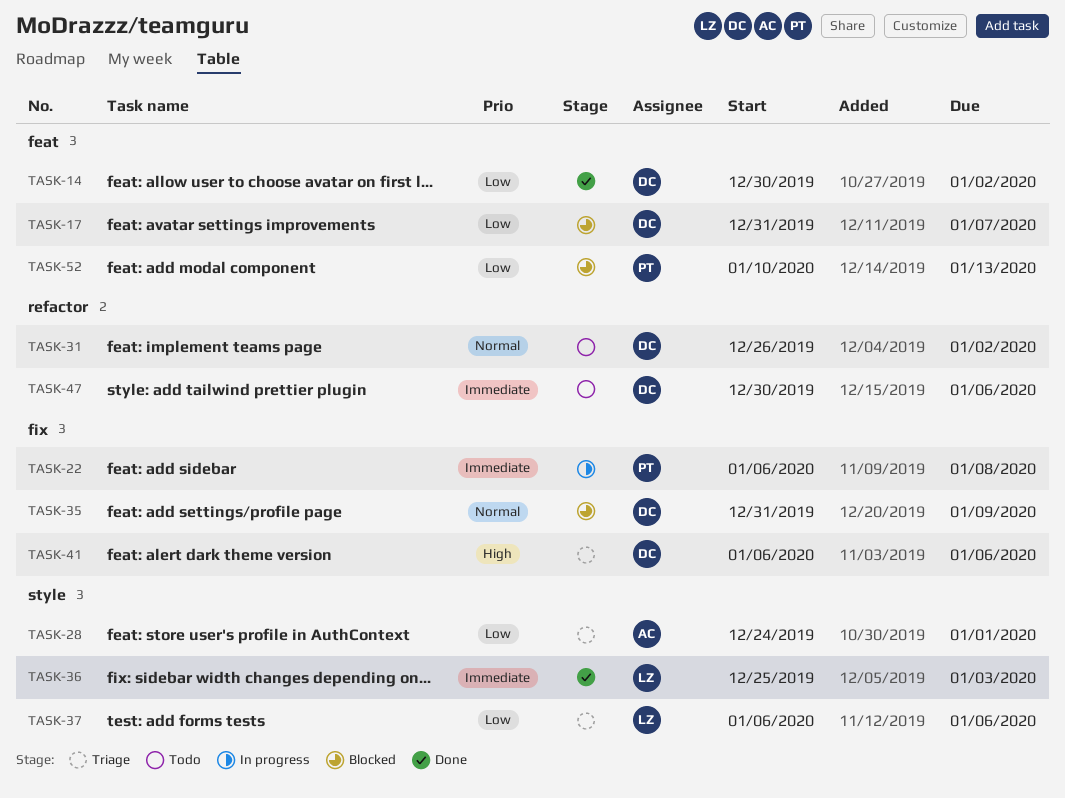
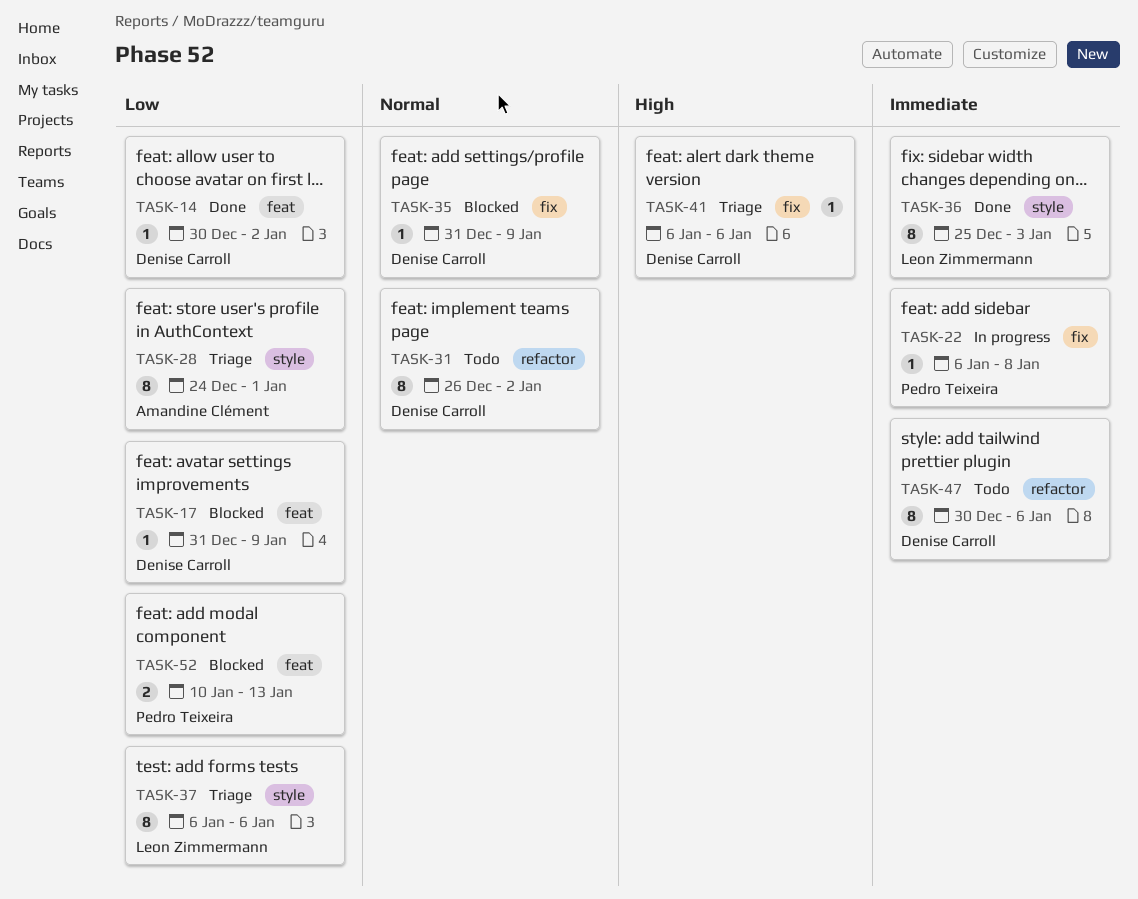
TASK-17, due: Jan 7 -> Jan 9

